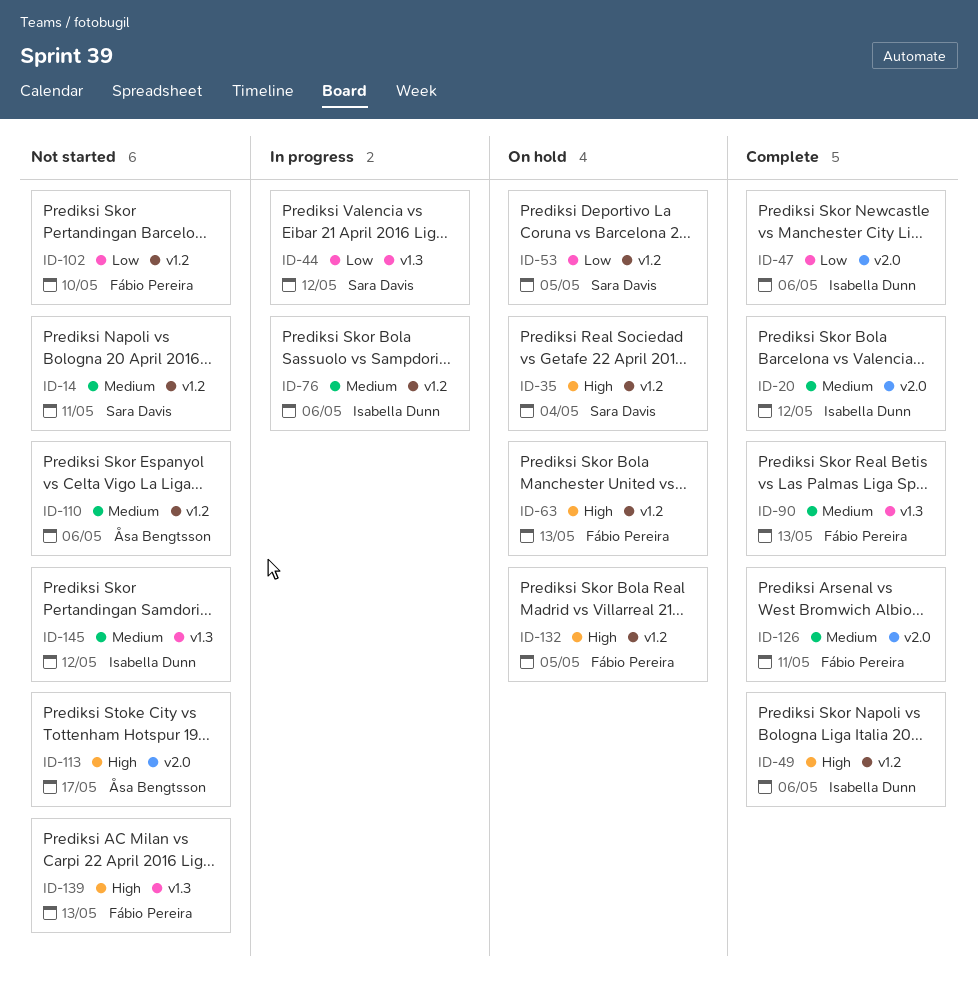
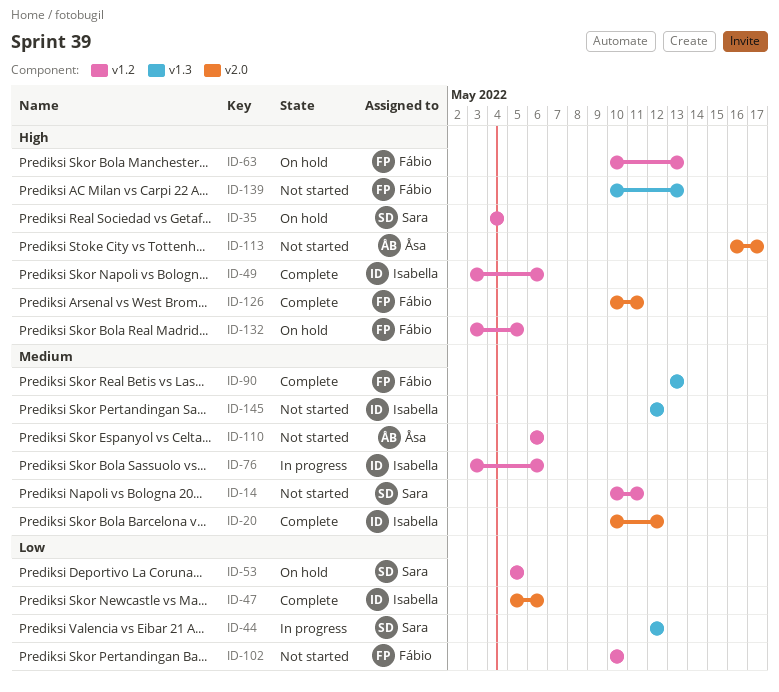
ID-126, priority: Medium -> High

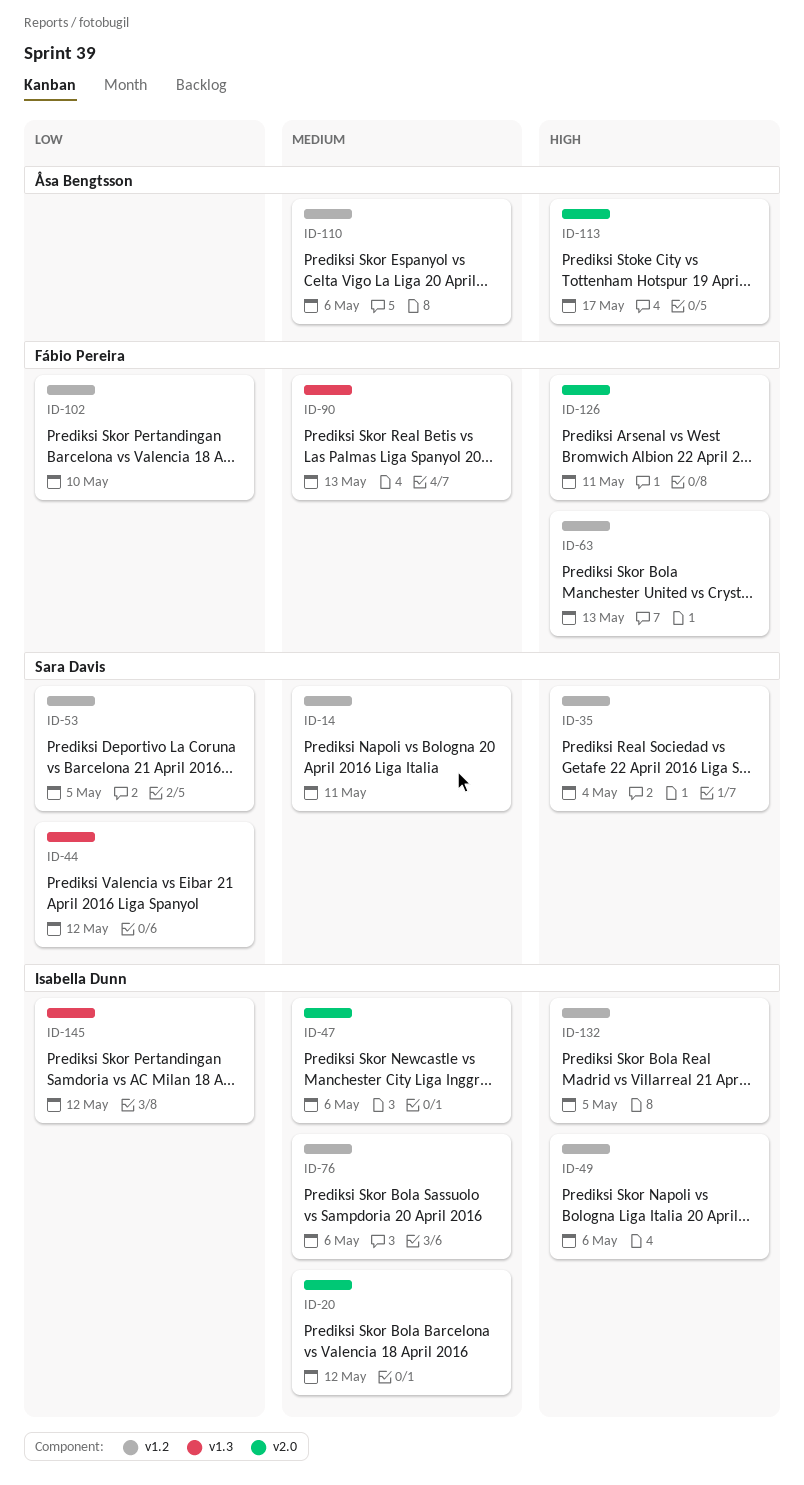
ID-47, priority: Low -> Medium
ID-132, owner: Fábio Pereira -> Isabella Dunn
ID-139: present -> none
ID-145, priority: Medium -> Low

